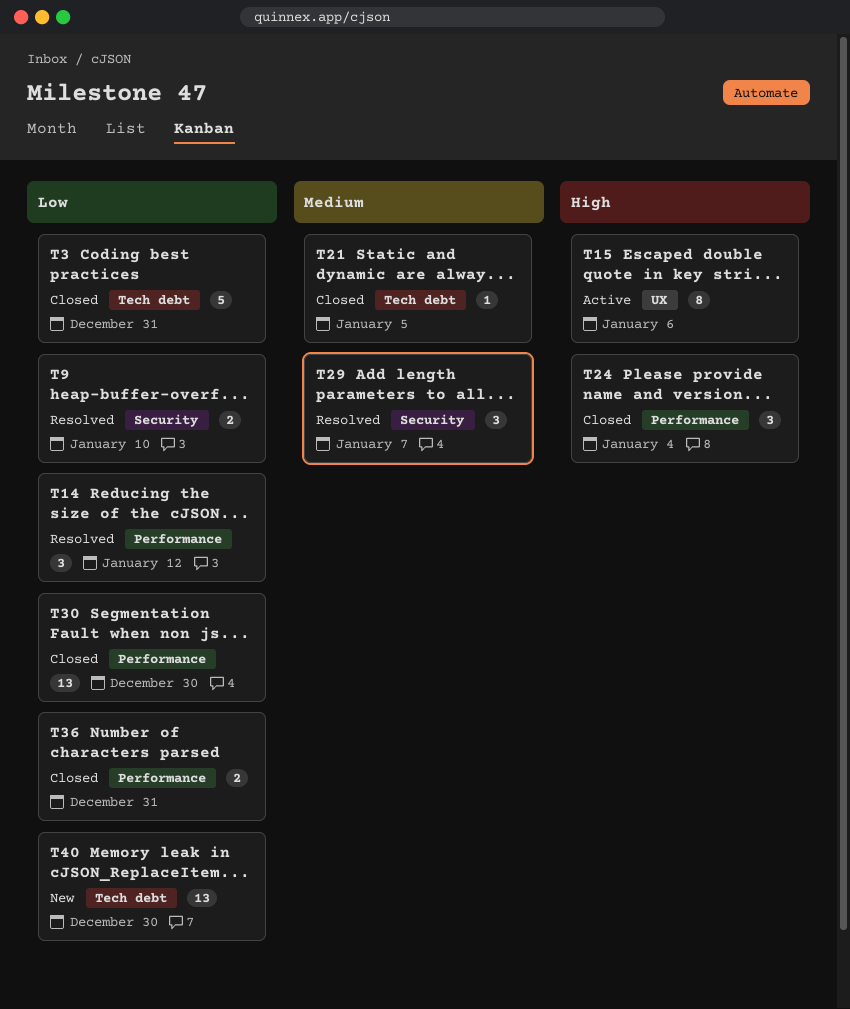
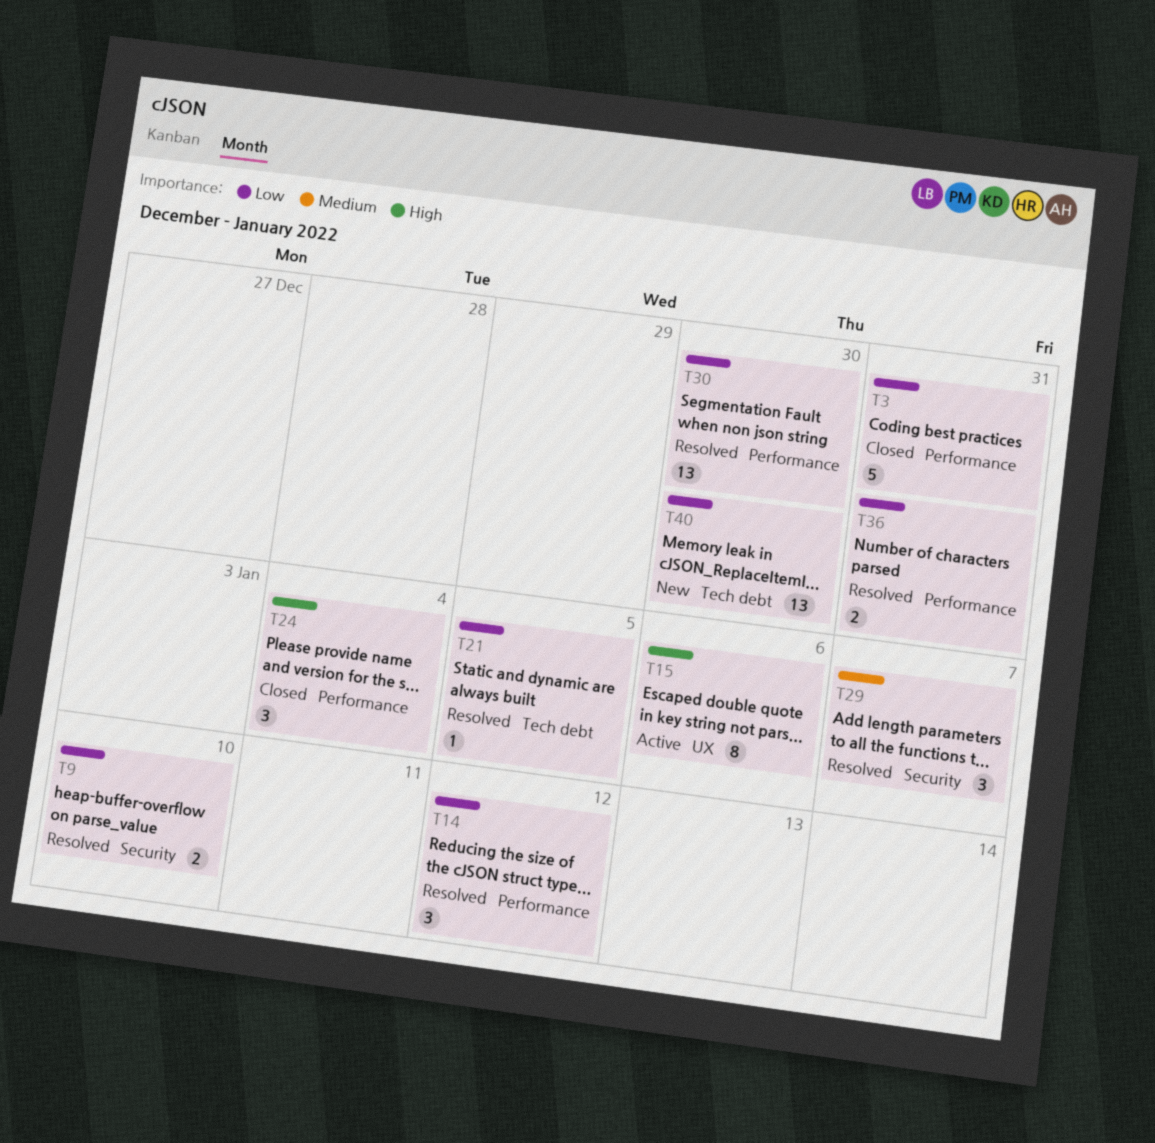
T3, label: Tech debt -> Performance
T21, status: Closed -> Resolved
T21, priority: Medium -> Low
T30, status: Closed -> Resolved
T36, status: Closed -> Resolved

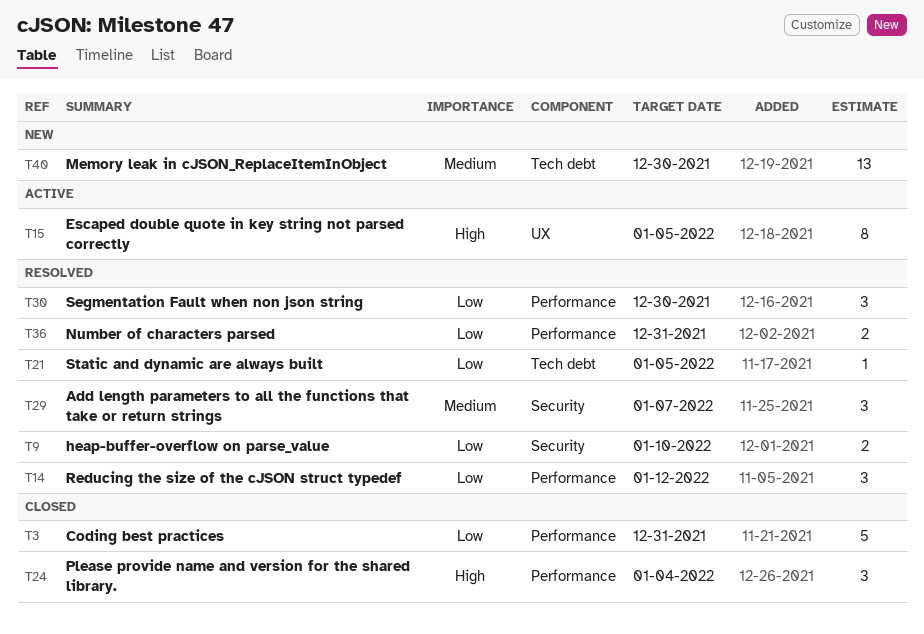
T15, due: Jan 6 -> Jan 5
T30, estimate: 13 -> 3
T40, priority: Low -> Medium

